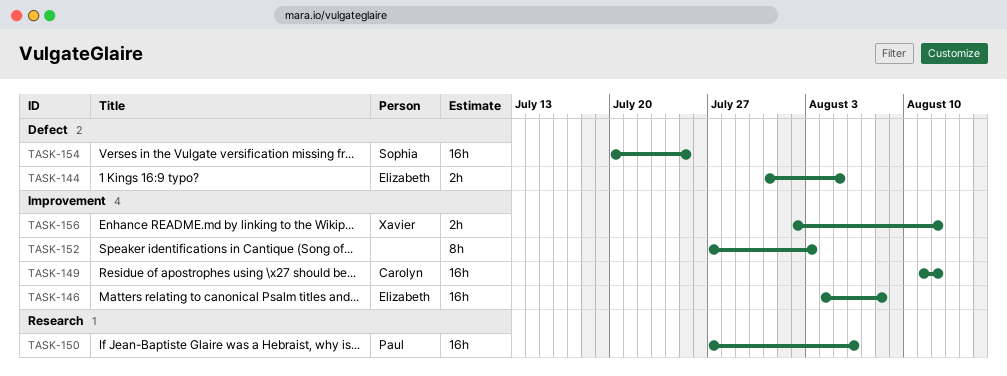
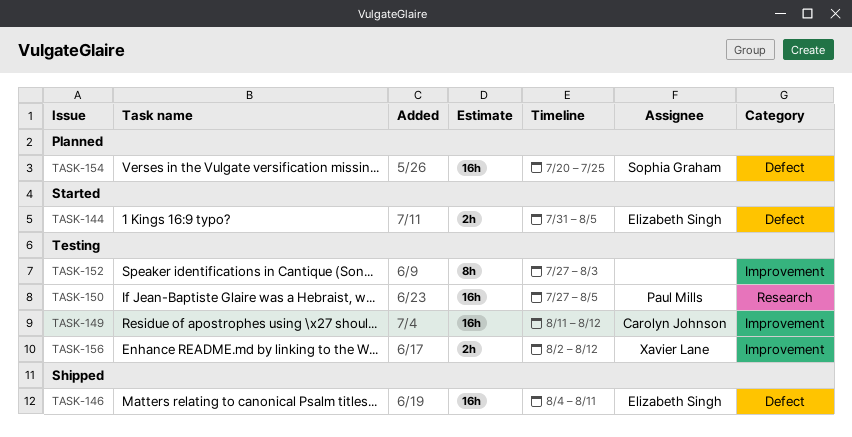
TASK-146, label: Improvement -> Defect
TASK-146, due: Aug 8 -> Aug 11
TASK-150, due: Aug 6 -> Aug 5

